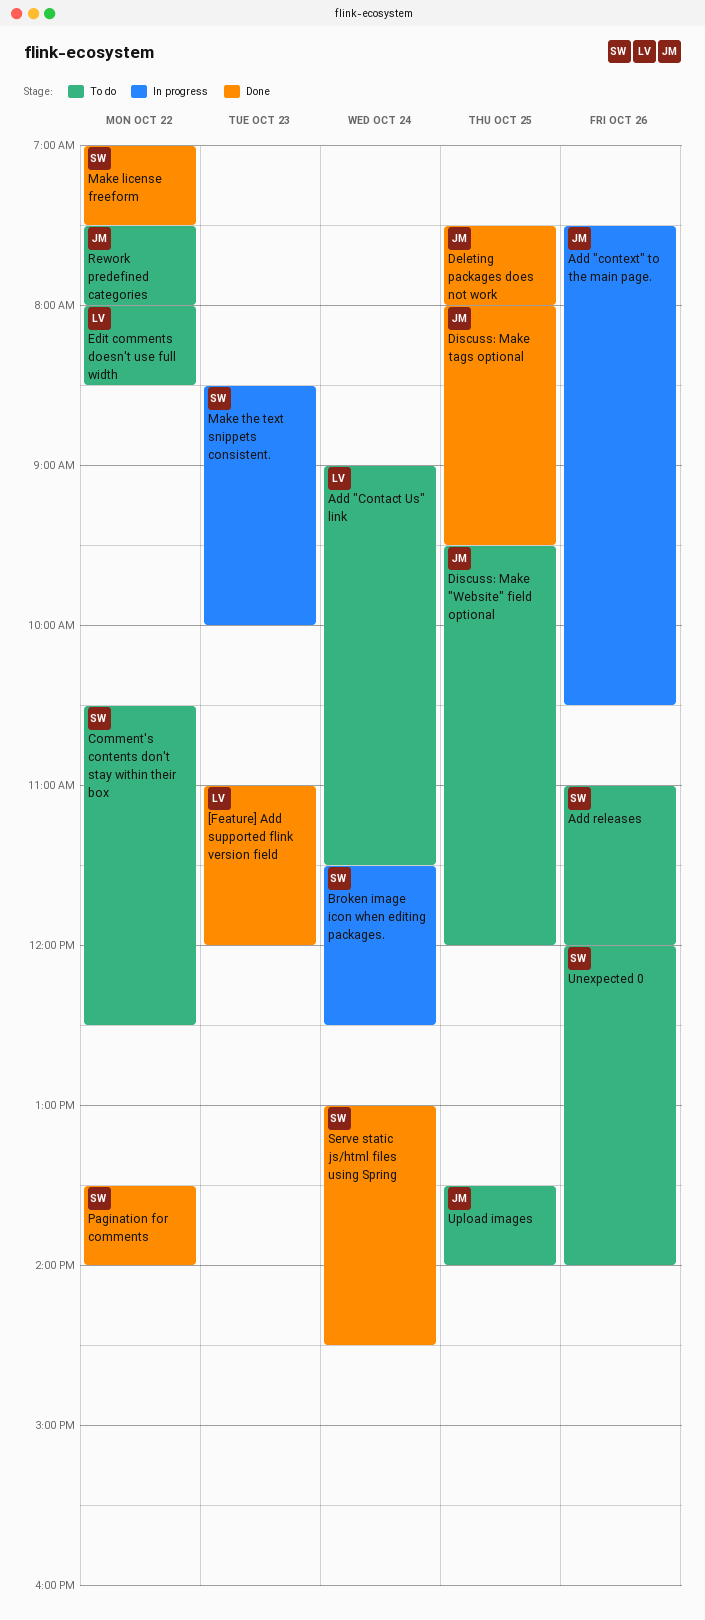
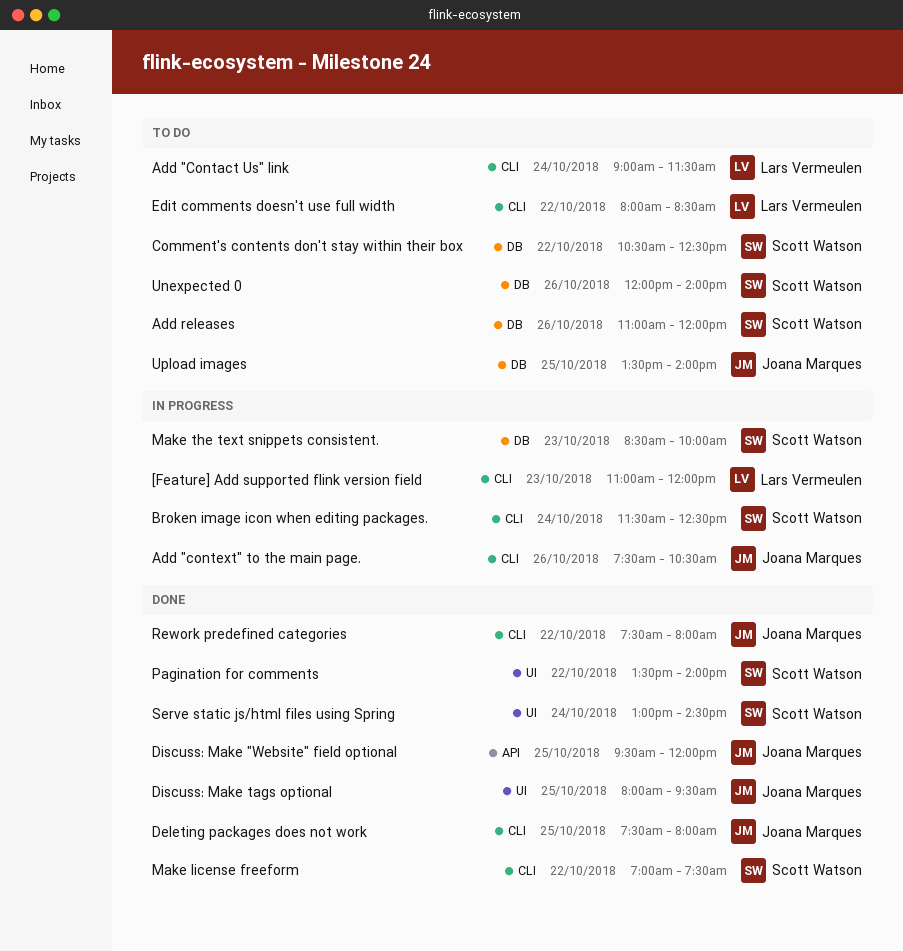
[Feature] Add supported flink version field, status: Done -> In progress
Discuss: Make "Website" field optional, status: To do -> Done
Rework predefined categories, status: To do -> Done

